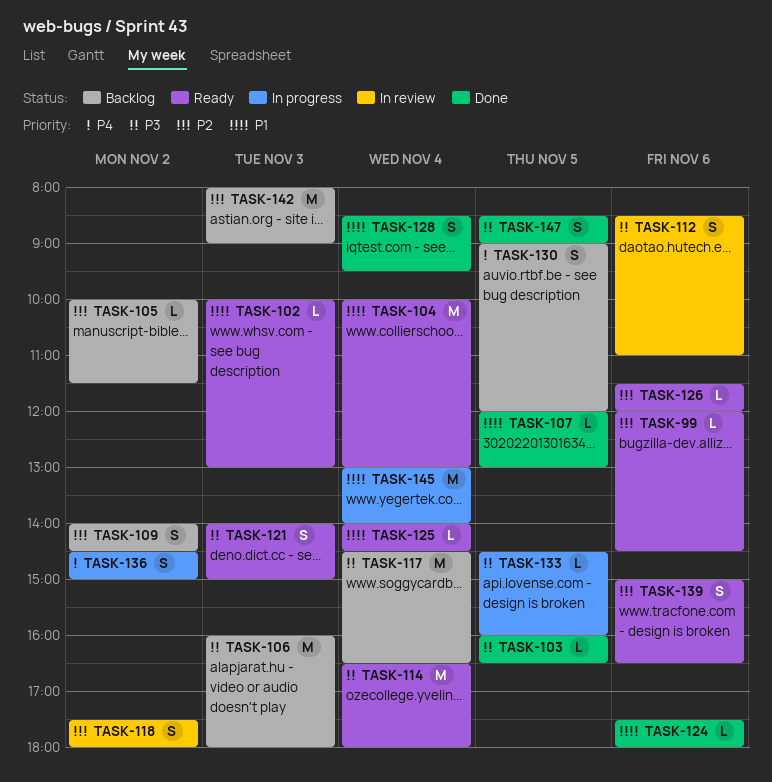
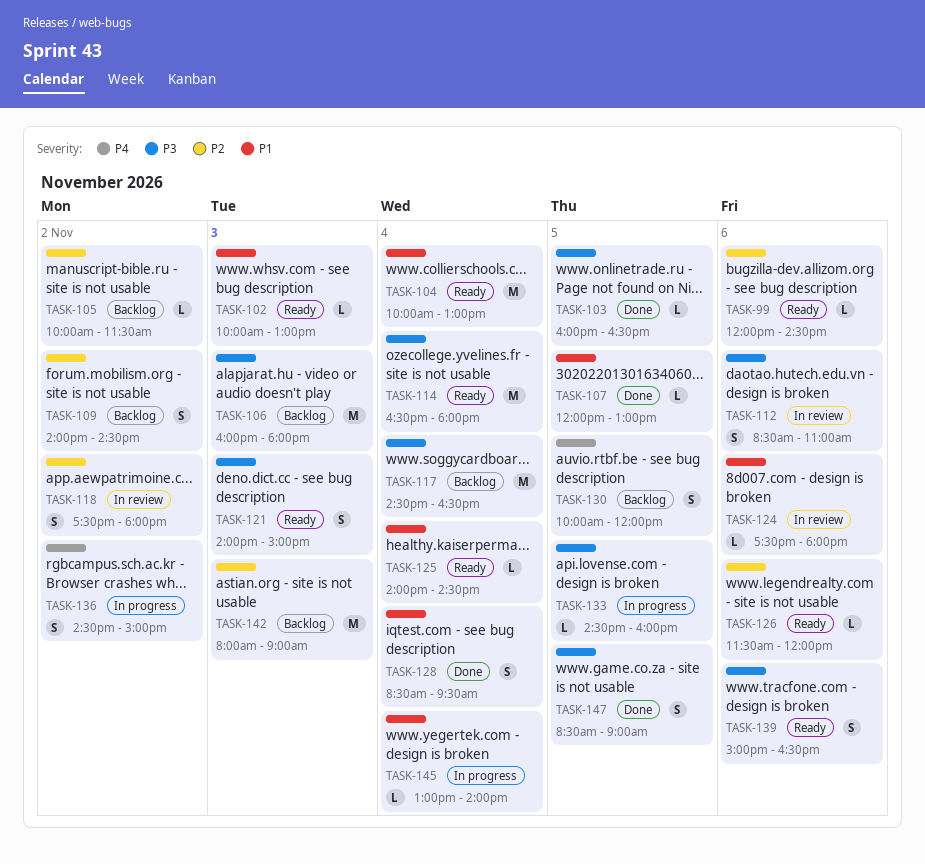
TASK-124, status: Done -> In review
TASK-130, begins: 09:00 -> 10:00
TASK-139, priority: P2 -> P3
TASK-145, estimate: M -> L

